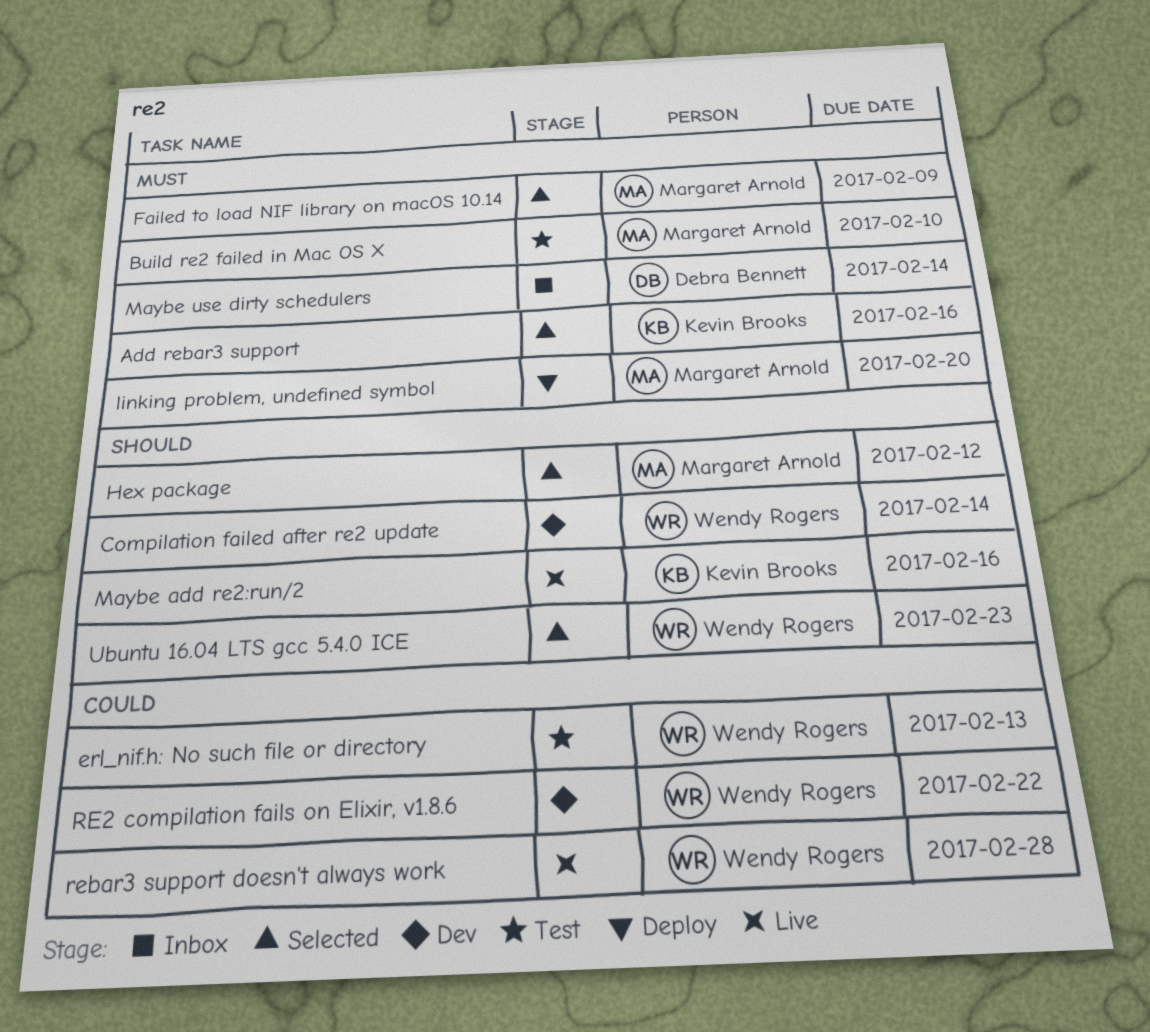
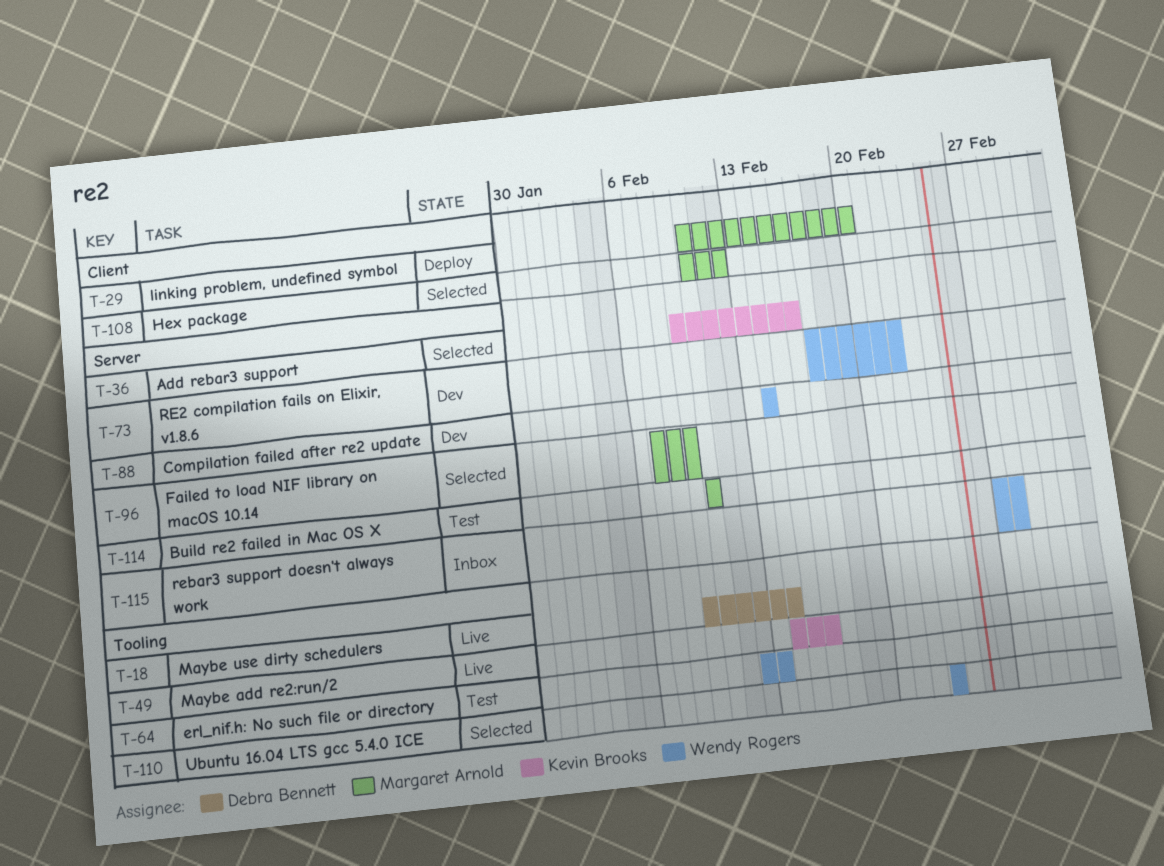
Maybe use dirty schedulers, status: Inbox -> Live
rebar3 support doesn't always work, status: Live -> Inbox

